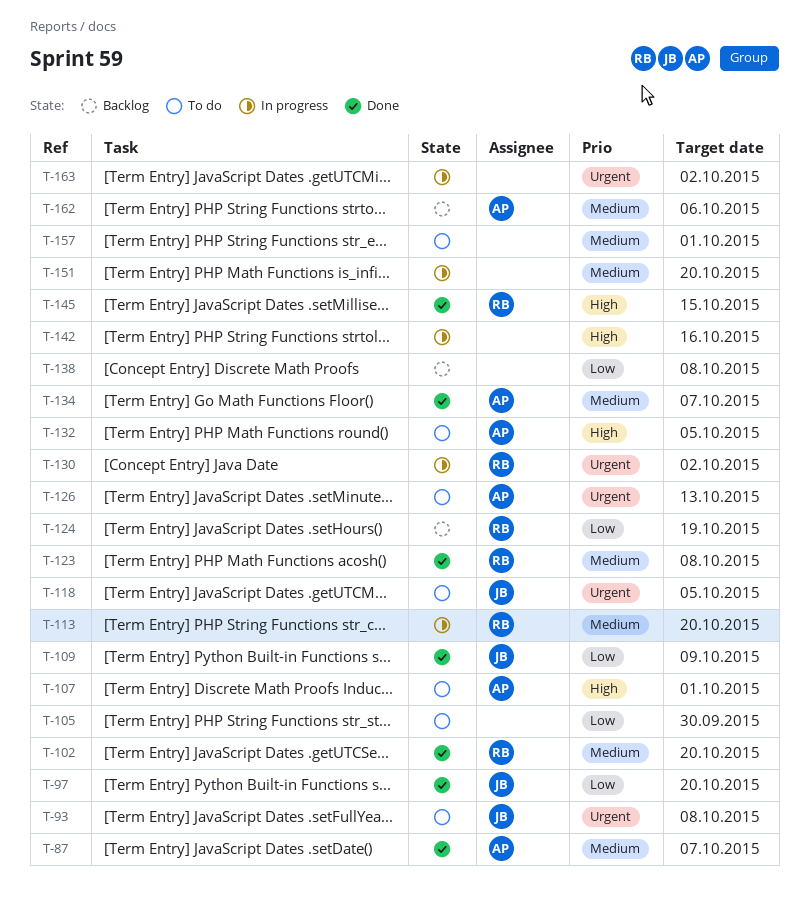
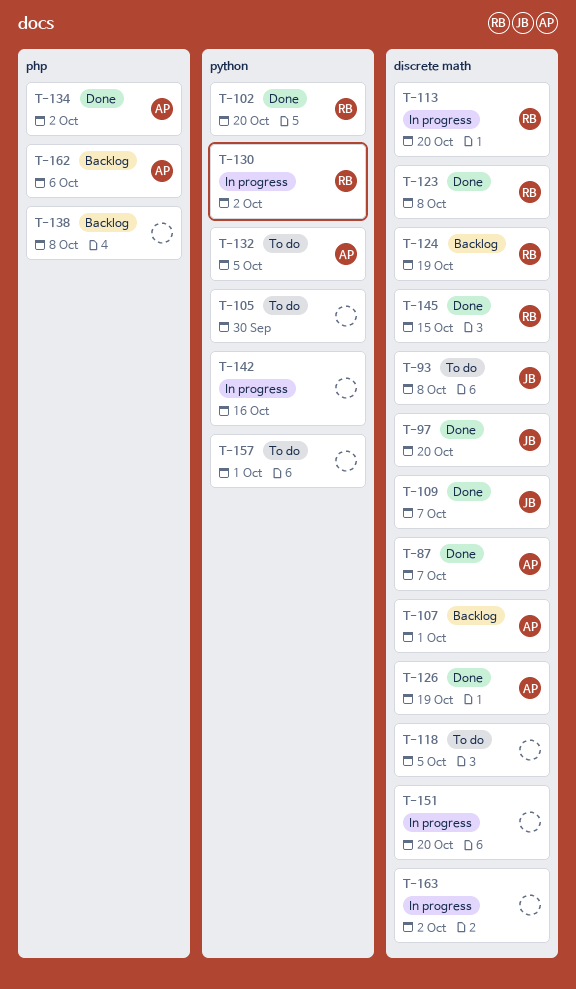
T-107, status: To do -> Backlog
T-109, due: Oct 9 -> Oct 7
T-118, owner: JB -> none
T-126, status: To do -> Done
T-126, due: Oct 13 -> Oct 19
T-134, due: Oct 7 -> Oct 2

